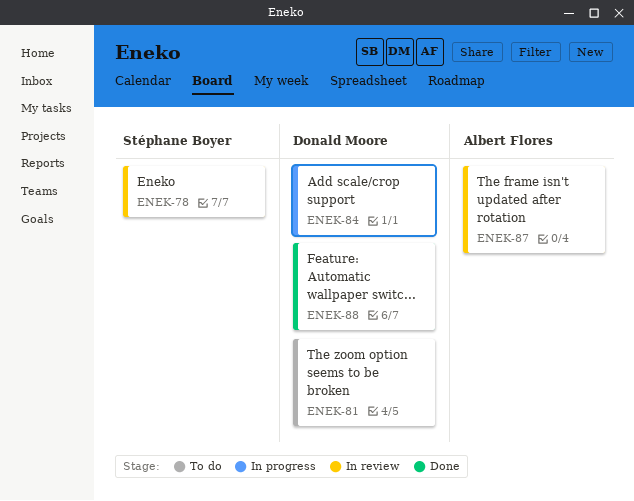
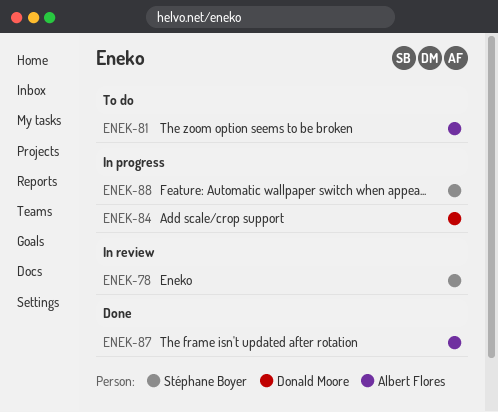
ENEK-81, owner: Donald Moore -> Albert Flores
ENEK-87, status: In review -> Done
ENEK-88, status: Done -> In progress
ENEK-88, owner: Donald Moore -> Stéphane Boyer

